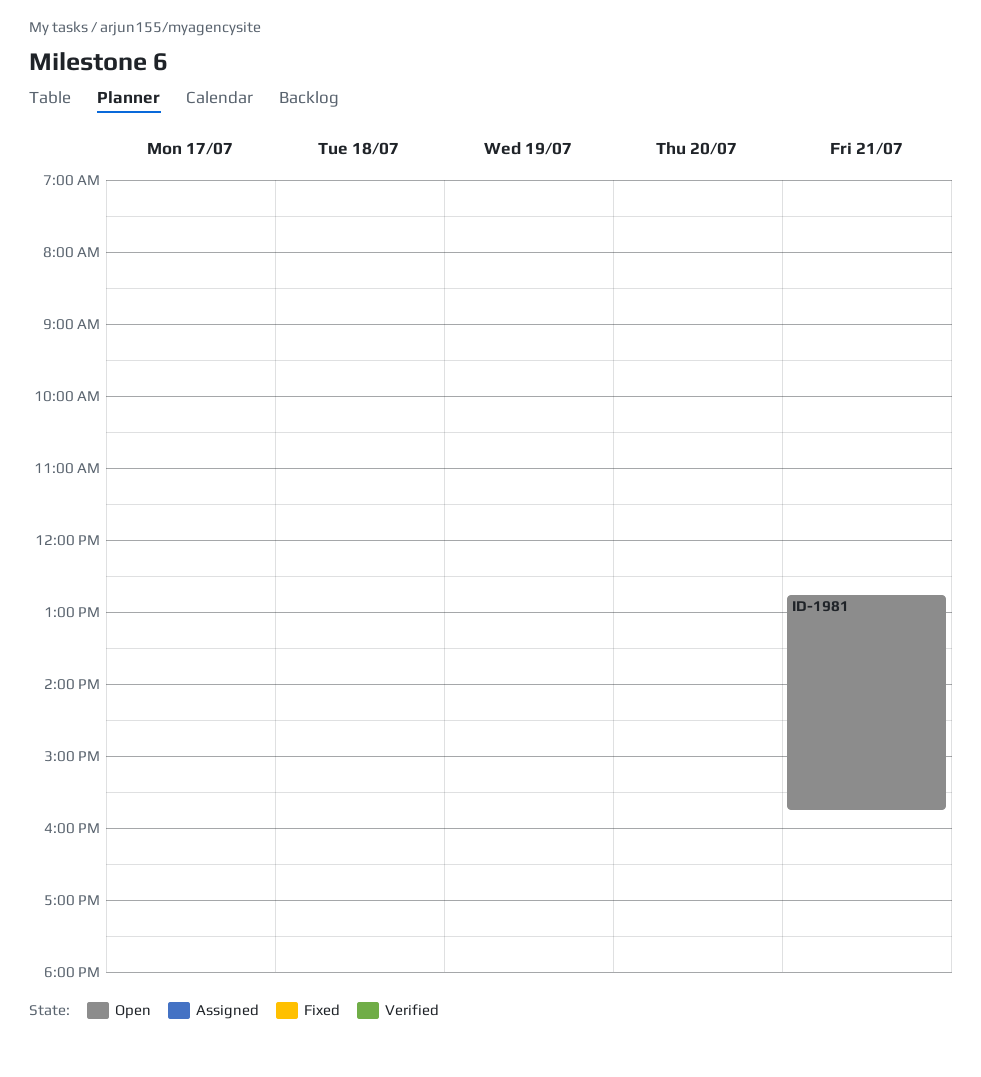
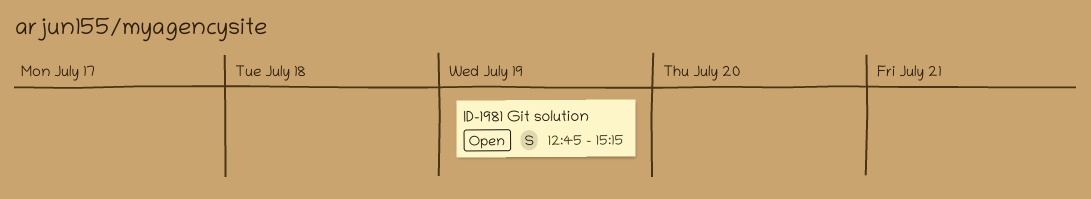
ID-1981, day: Jul 21 -> Jul 19
ID-1981, ends: 15:45 -> 15:15

